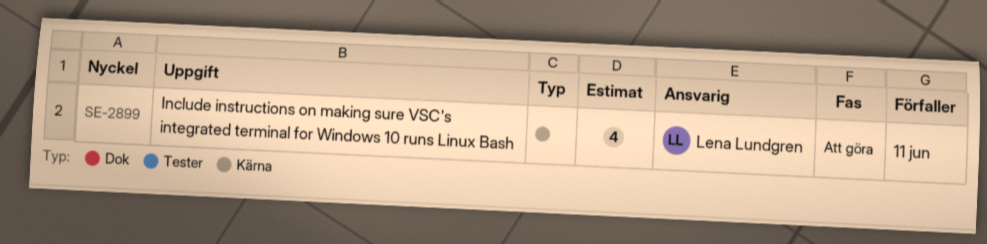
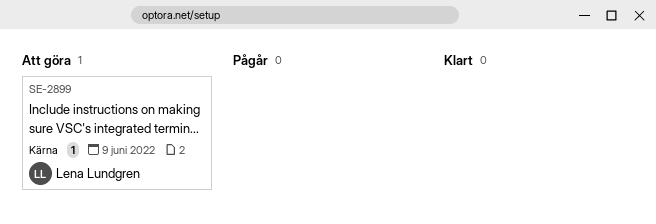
SE-2899, estimate: 4 -> 1
SE-2899, due: Jun 11 -> Jun 9

